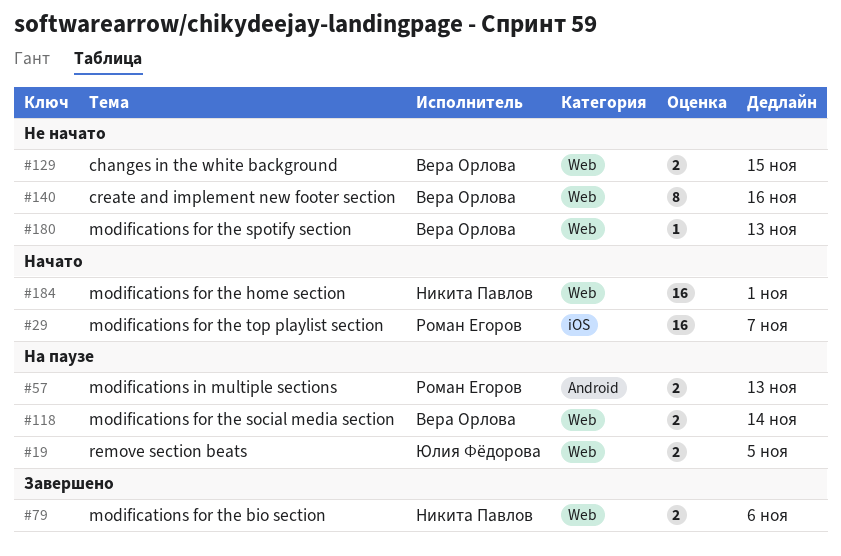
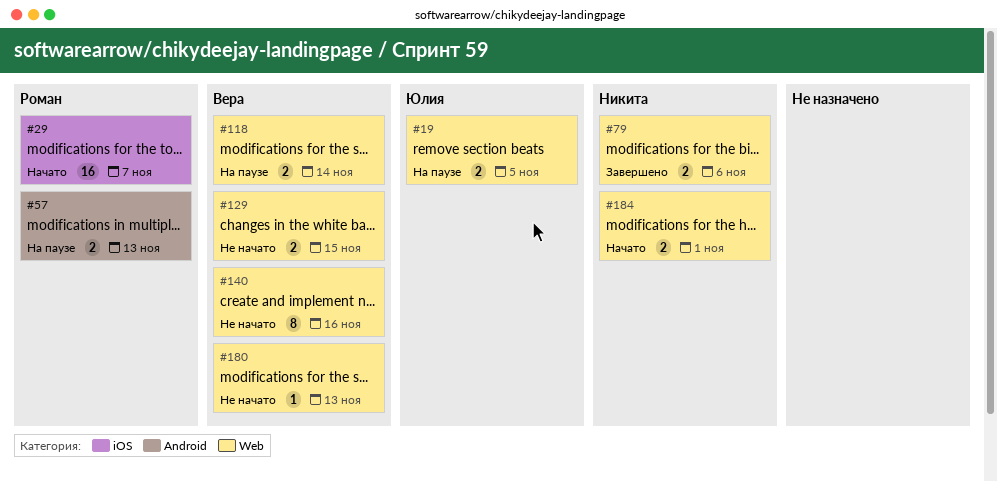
#184, estimate: 16 -> 2

